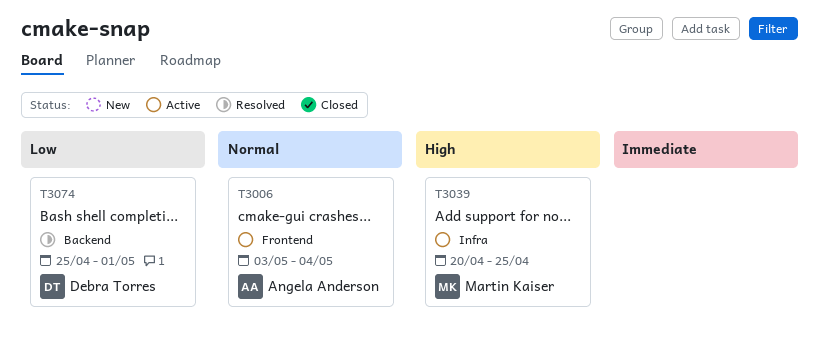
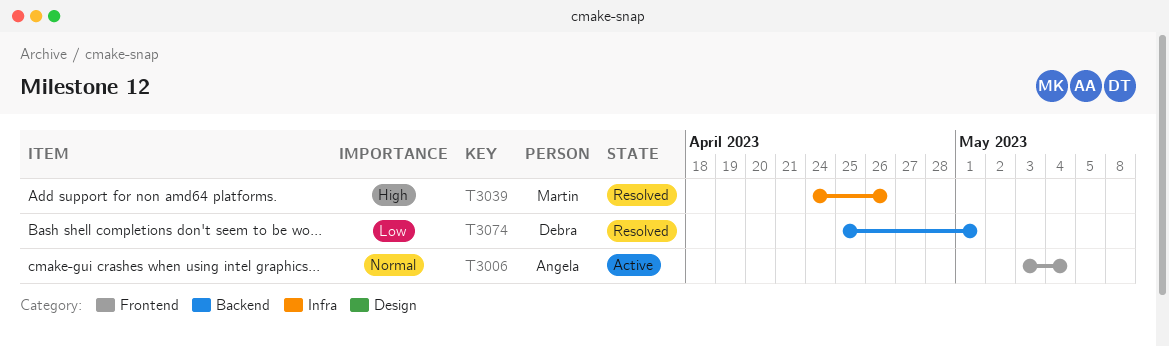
T3039, status: Active -> Resolved
T3039, start: Apr 20 -> Apr 24
T3039, due: Apr 25 -> Apr 26

